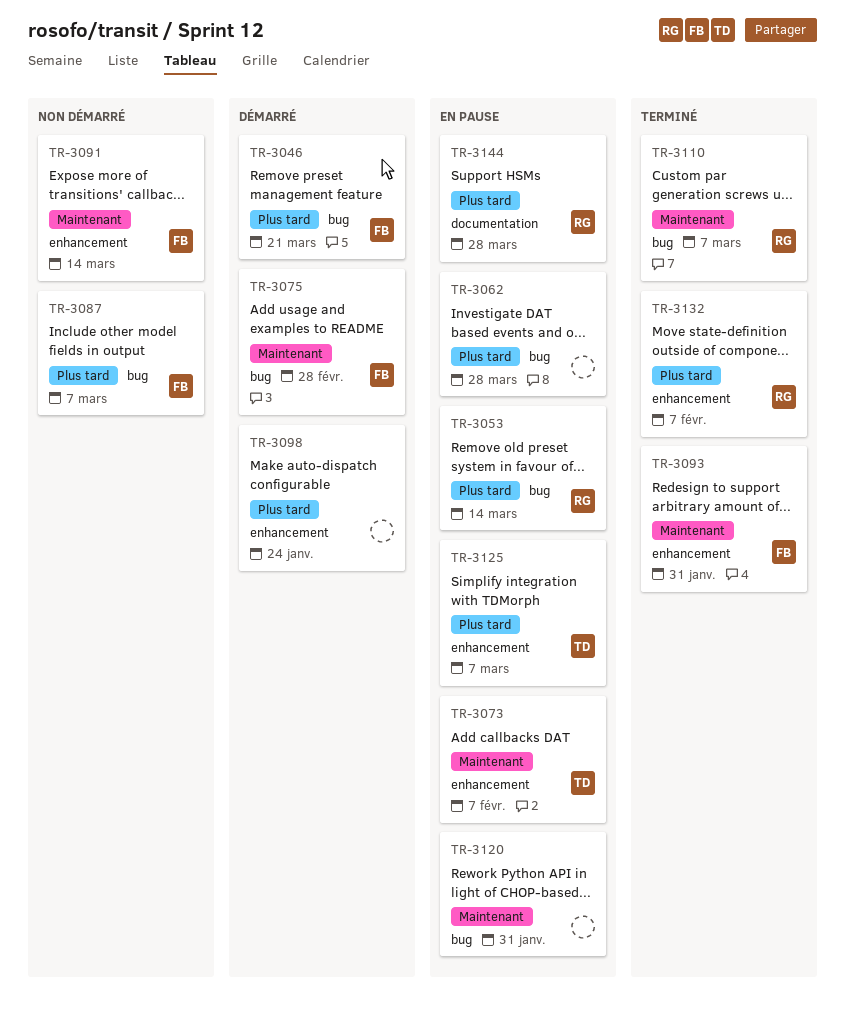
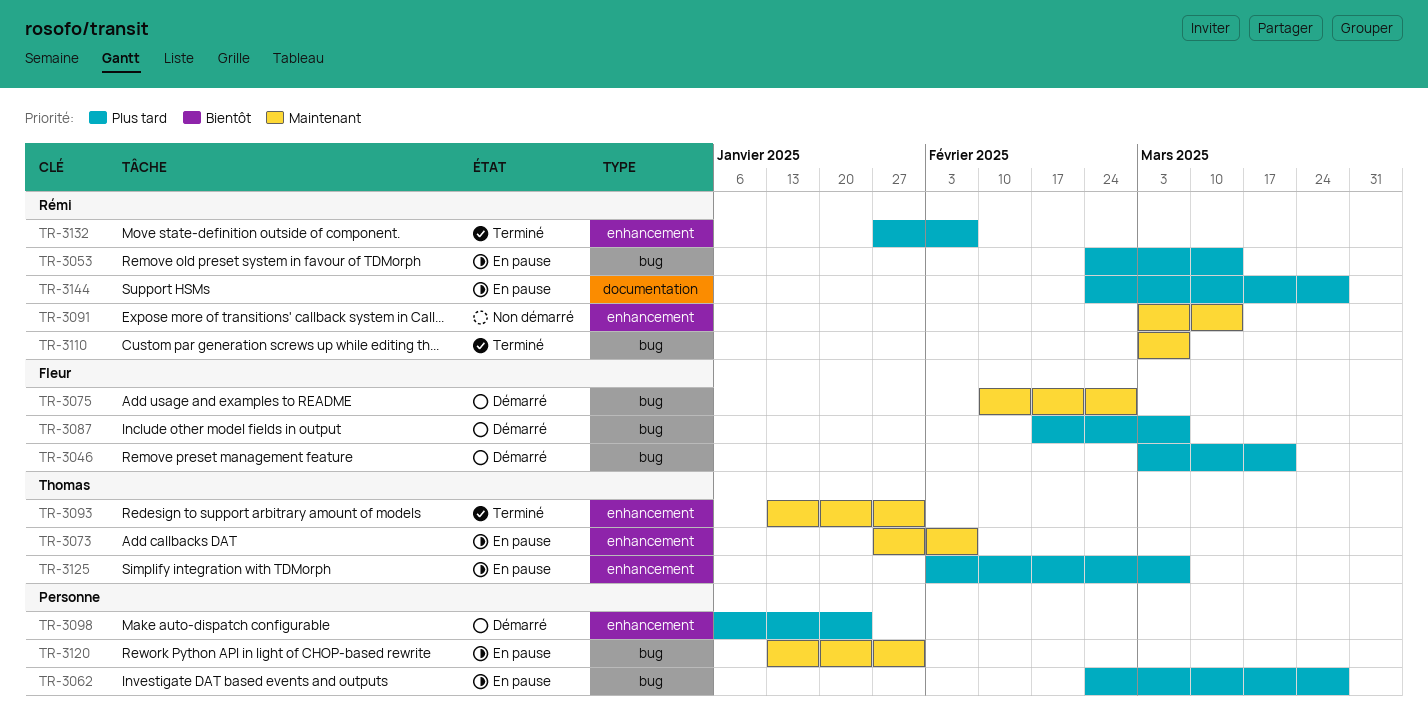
TR-3087, status: Non démarré -> Démarré
TR-3091, owner: Fleur -> Rémi
TR-3093, owner: Fleur -> Thomas

